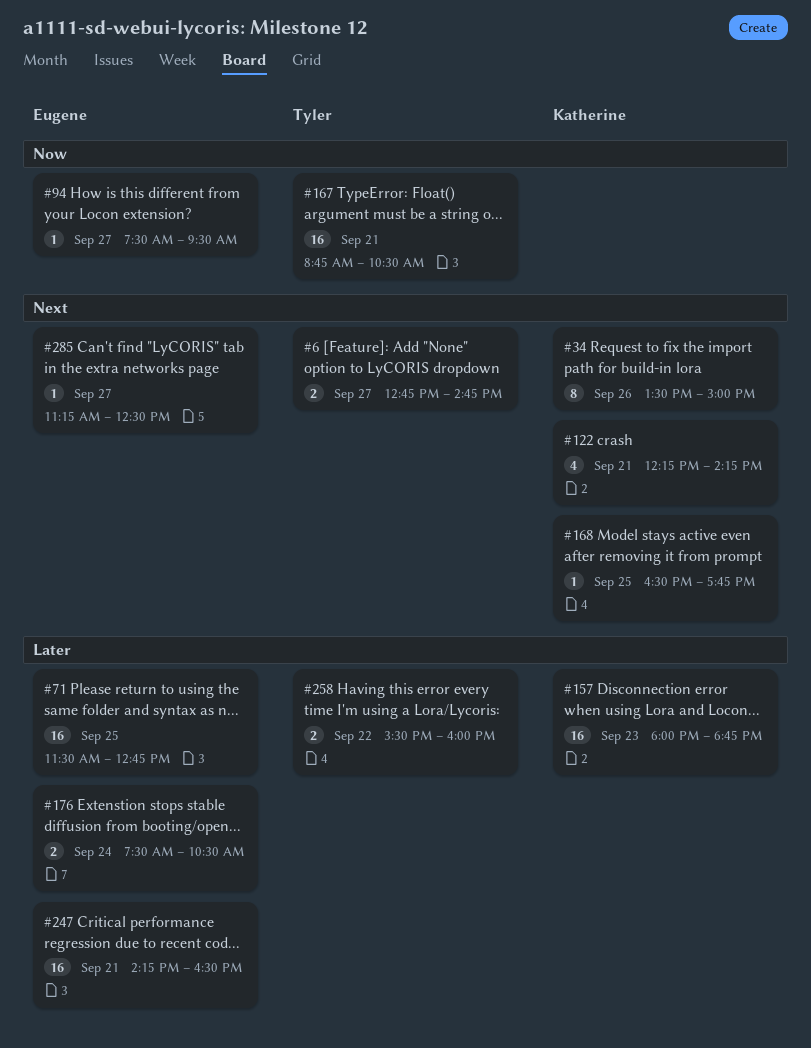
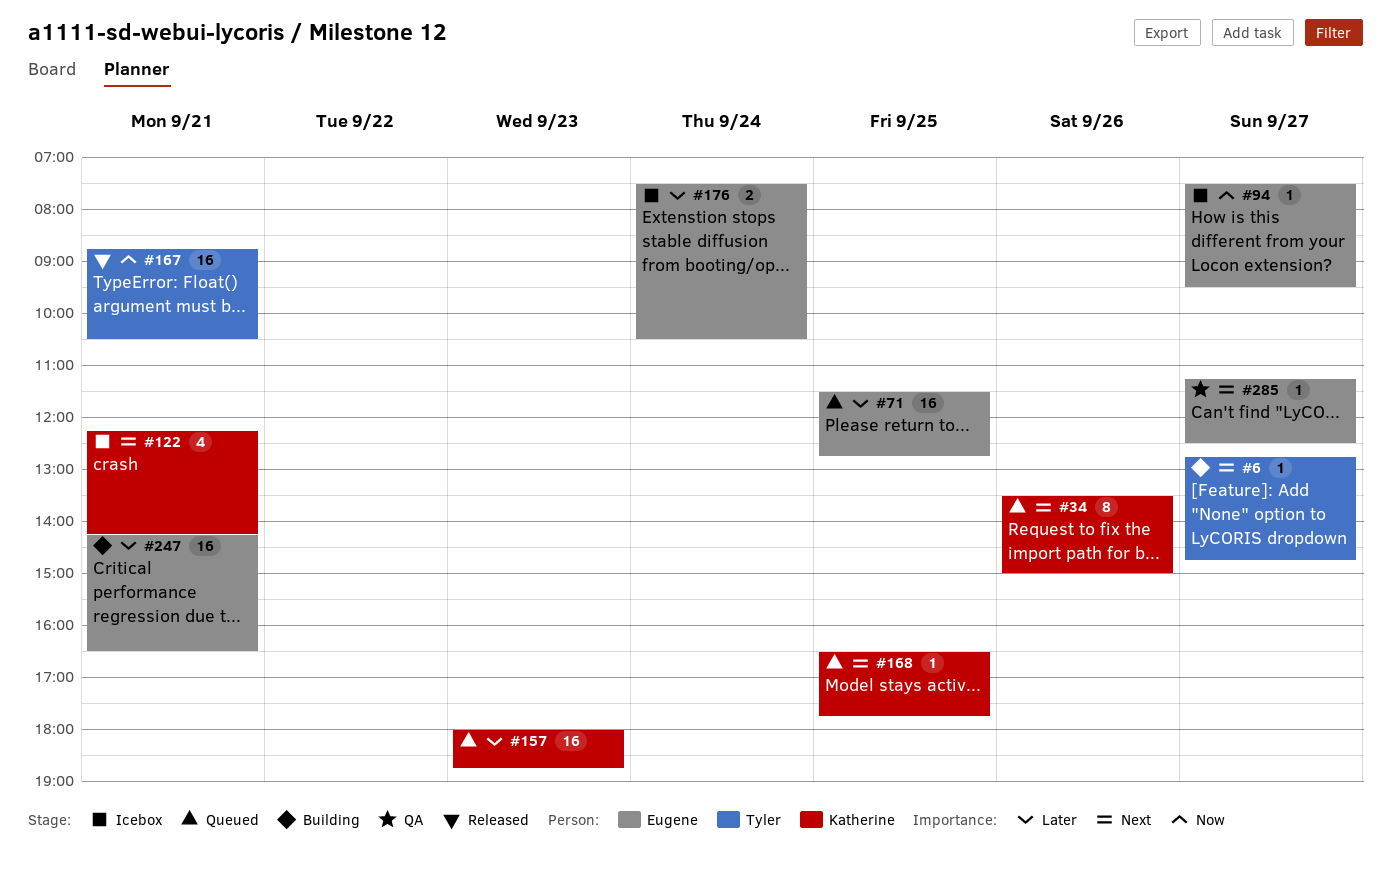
#6, estimate: 2 -> 1
#258: present -> none

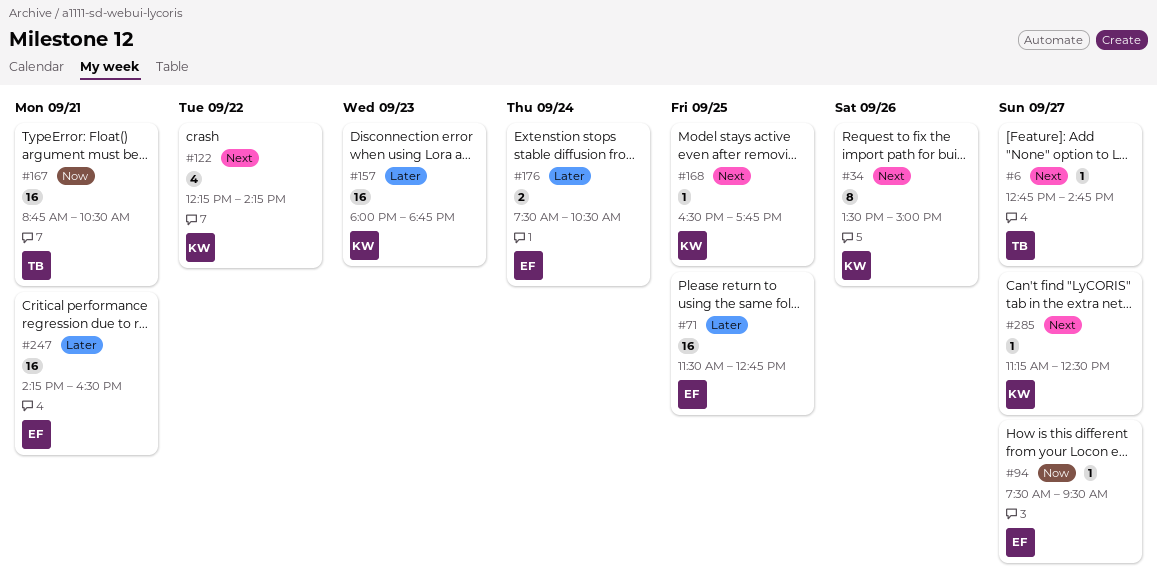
#122, day: Sep 21 -> Sep 22
#285, owner: Eugene -> Katherine

